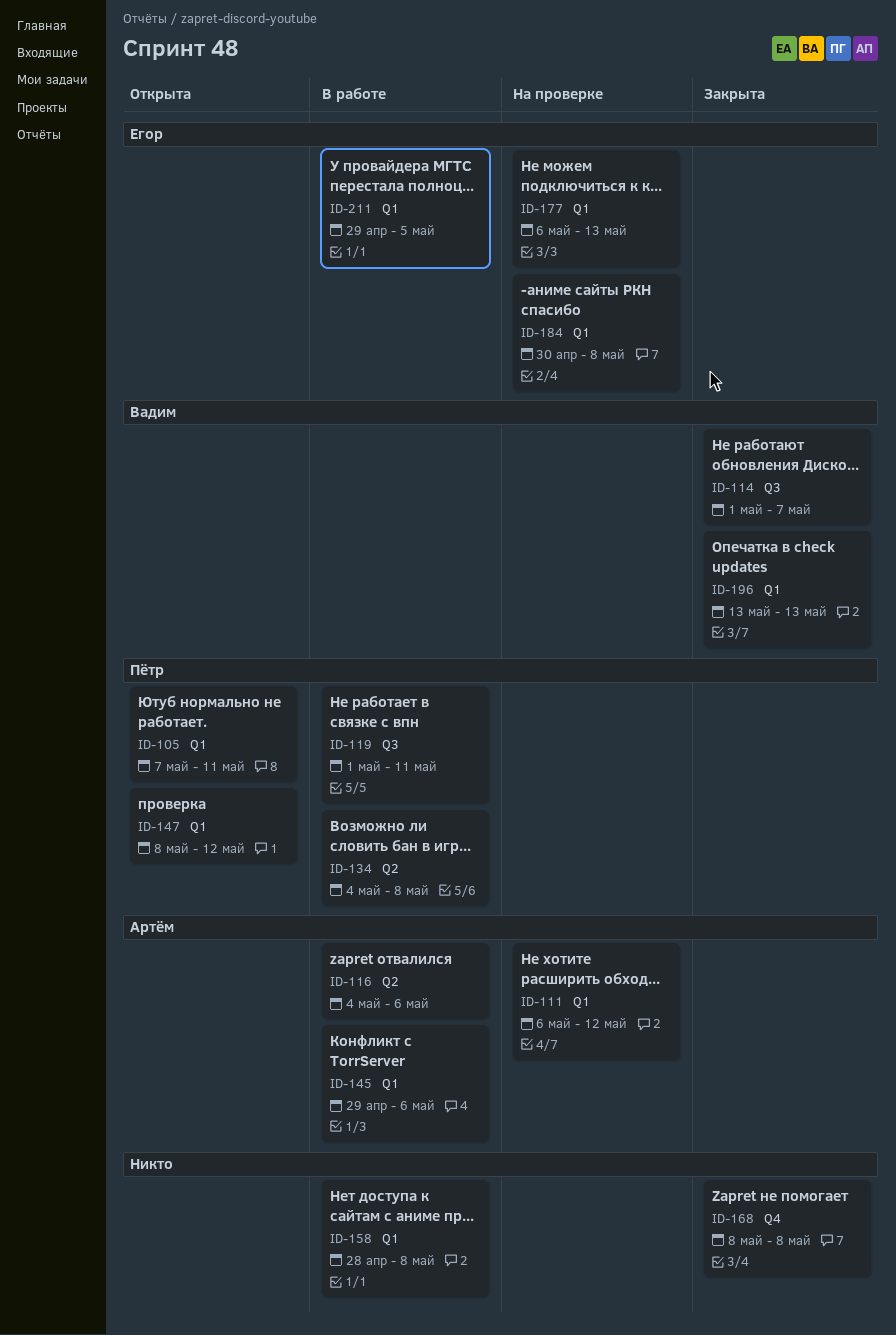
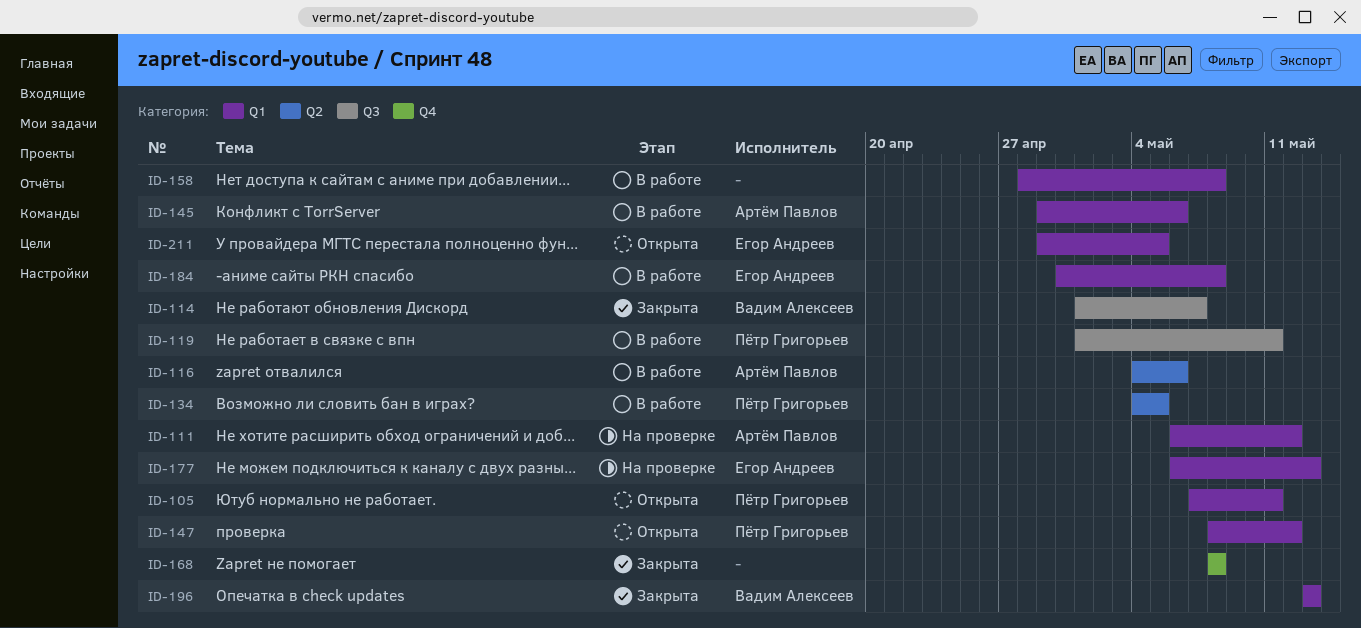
ID-134, due: May 8 -> May 5
ID-184, status: На проверке -> В работе
ID-211, status: В работе -> Открыта

